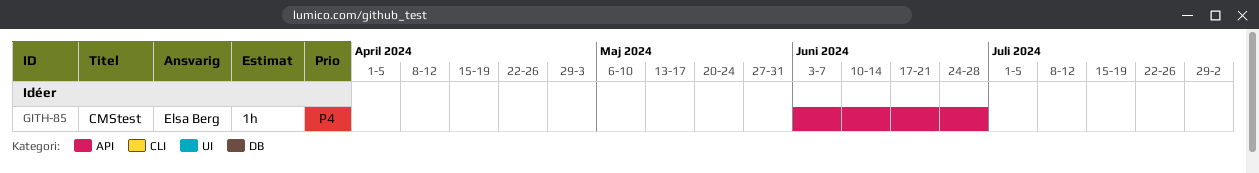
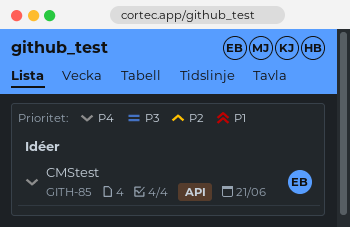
GITH-85, due: Jun 28 -> Jun 21

